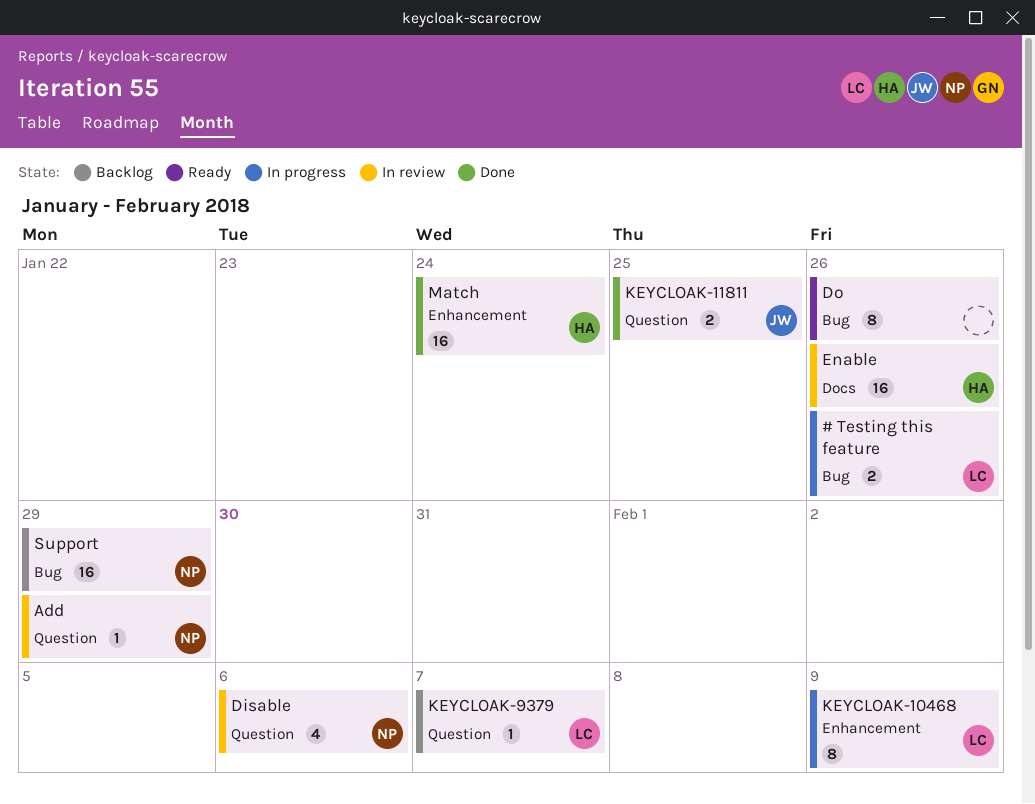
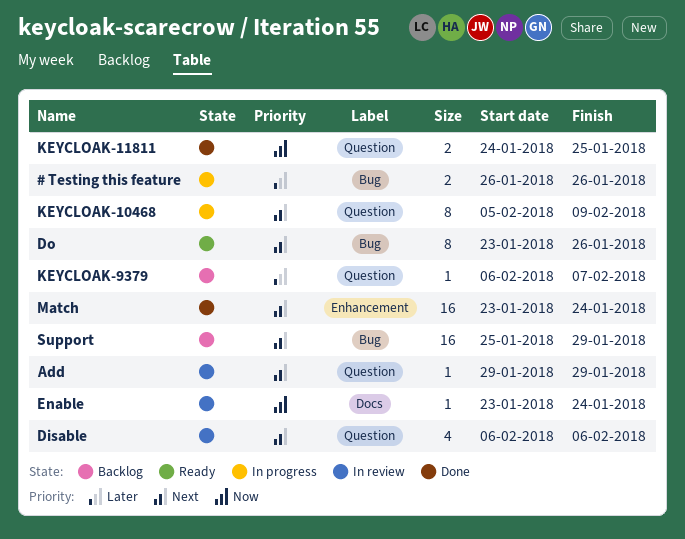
Enable, estimate: 16 -> 1
Enable, due: Jan 26 -> Jan 24
KEYCLOAK-10468, label: Enhancement -> Question

